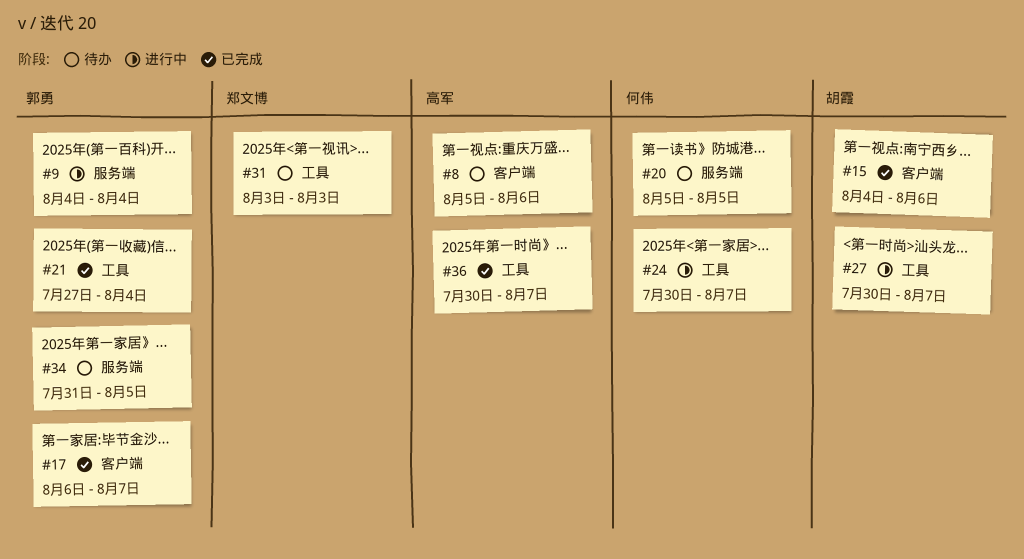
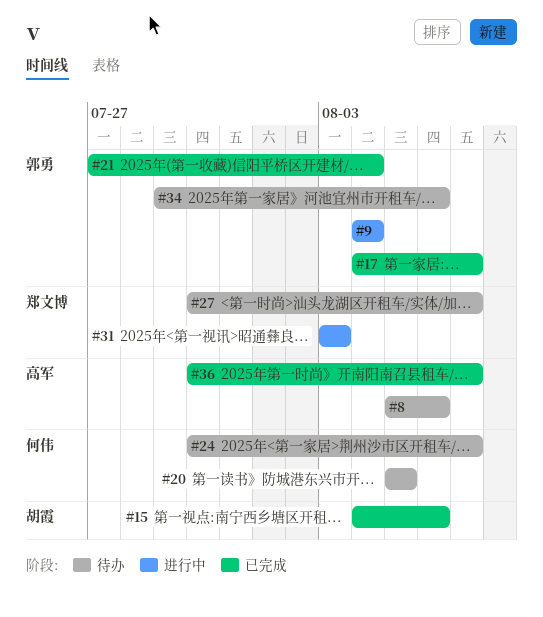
#17, start: Aug 6 -> Aug 4
#24, status: 进行中 -> 待办
#27, status: 进行中 -> 待办
#27, owner: 胡霞 -> 郑文博
#31, status: 待办 -> 进行中
#34, start: Jul 31 -> Jul 29
#34, due: Aug 5 -> Aug 6

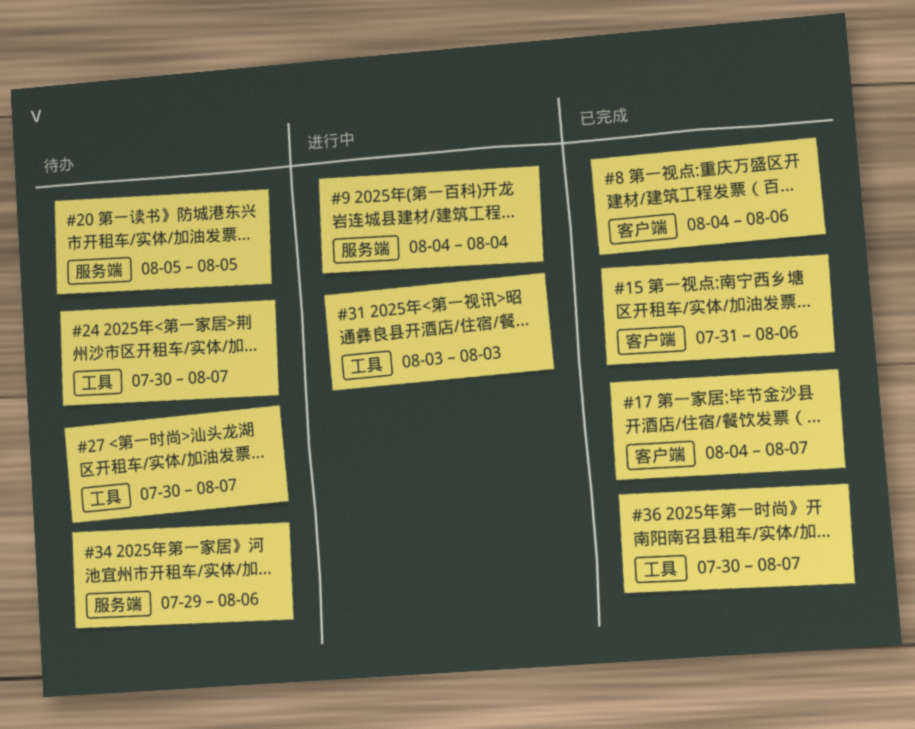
#8, status: 待办 -> 已完成
#8, start: Aug 5 -> Aug 4
#15, start: Aug 4 -> Jul 31
#21: present -> none

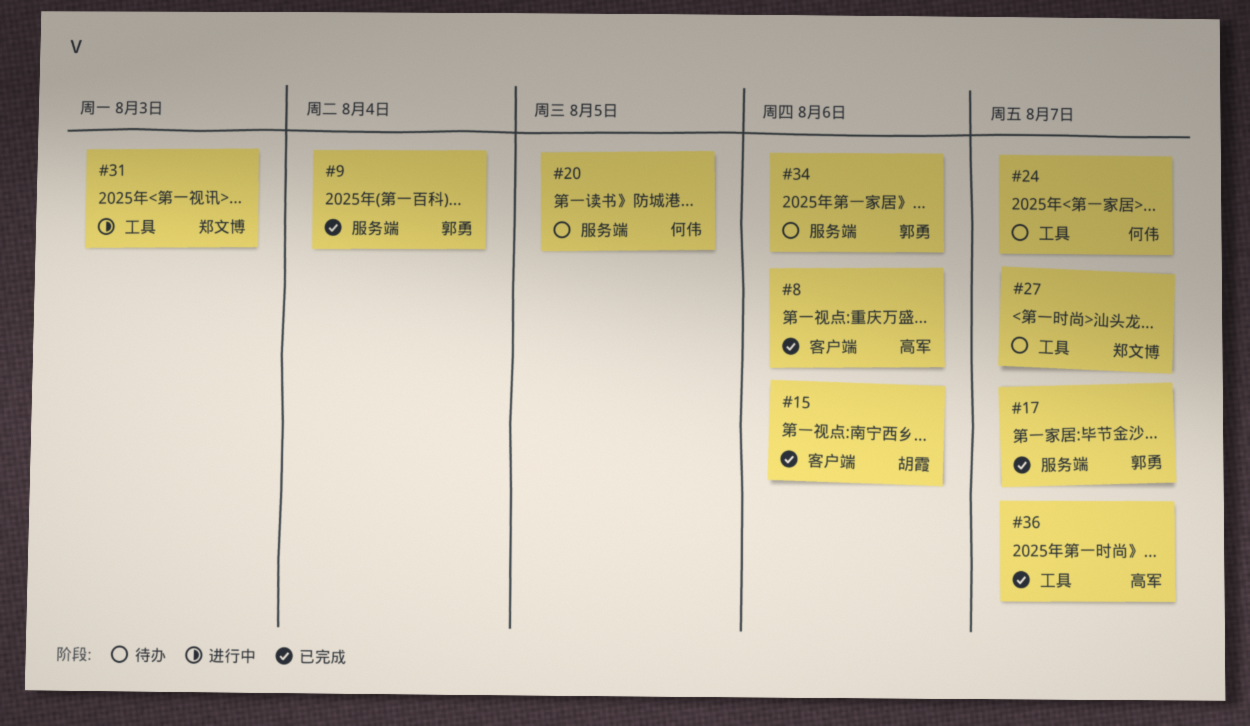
#9, status: 进行中 -> 已完成
#17, label: 客户端 -> 服务端

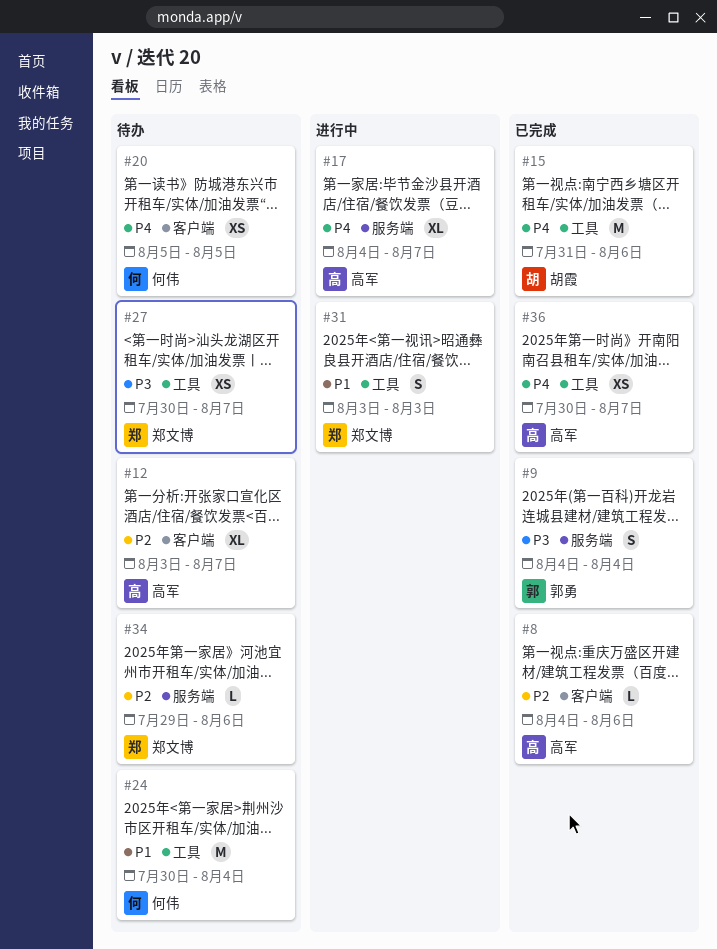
#12: none -> present
#15, label: 客户端 -> 工具
#17, status: 已完成 -> 进行中
#17, owner: 郭勇 -> 高军
#20, label: 服务端 -> 客户端
#24, due: Aug 7 -> Aug 4
#34, owner: 郭勇 -> 郑文博

